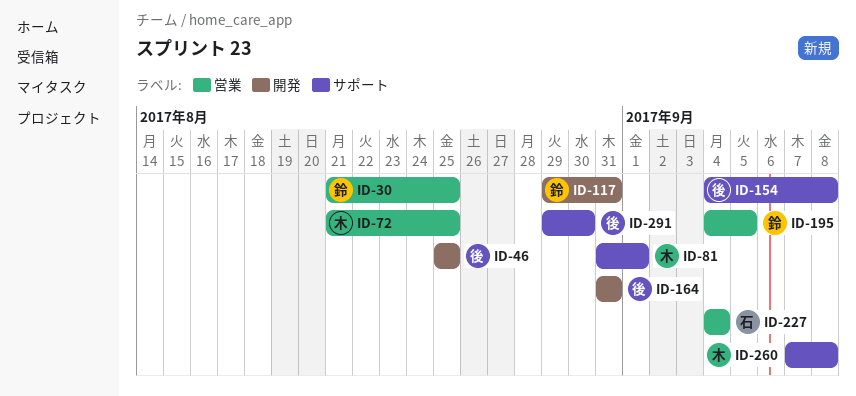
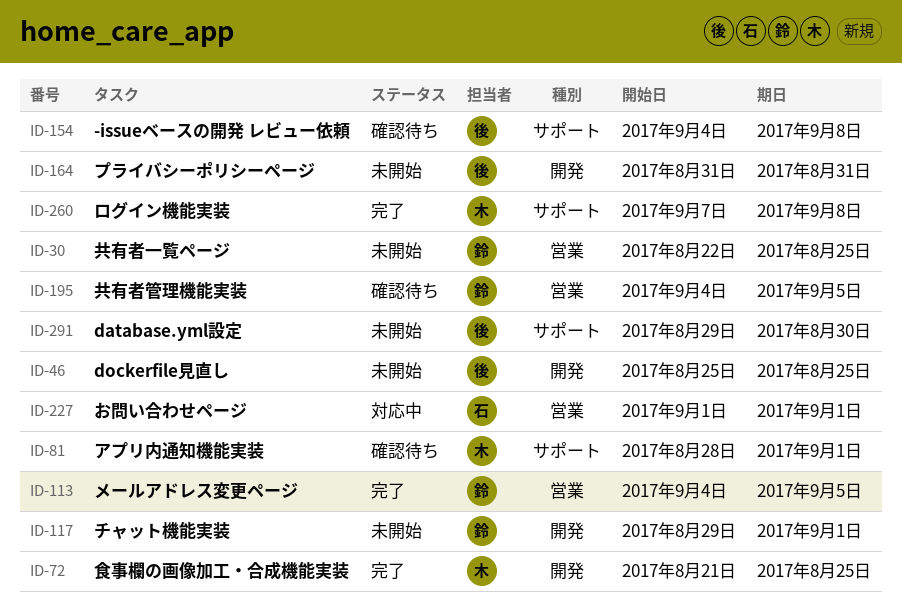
ID-30, start: Aug 21 -> Aug 22
ID-72, label: 営業 -> 開発
ID-81, start: Aug 31 -> Aug 28
ID-113: none -> present
ID-117, due: Aug 31 -> Sep 1
ID-227, start: Sep 4 -> Sep 1
ID-227, due: Sep 4 -> Sep 1

